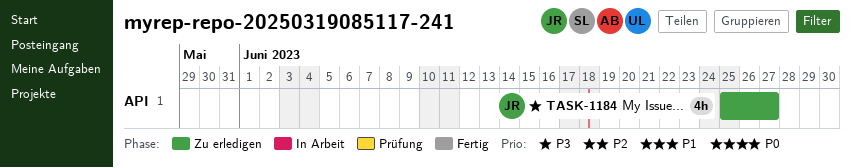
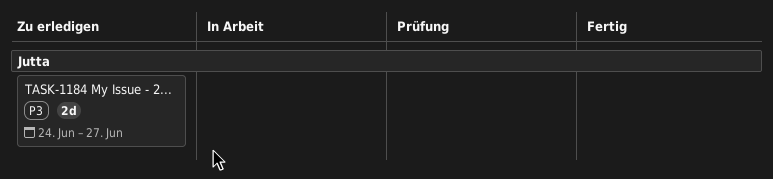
TASK-1184, estimate: 4h -> 2d
TASK-1184, start: Jun 25 -> Jun 24

